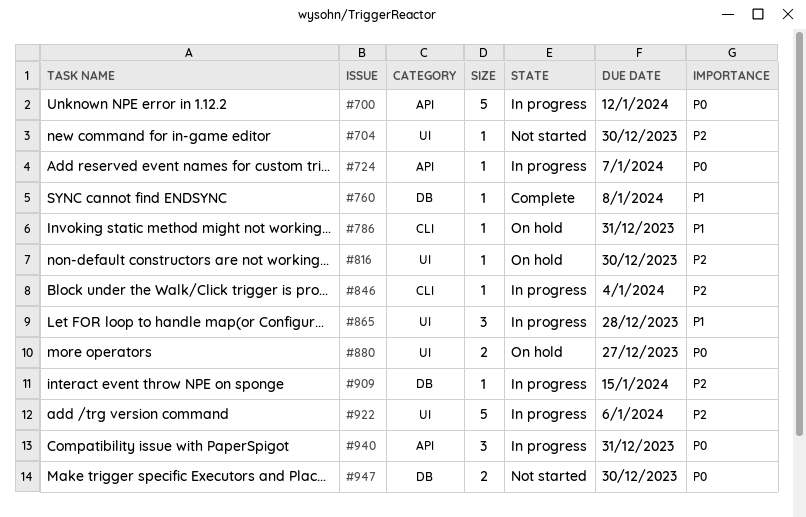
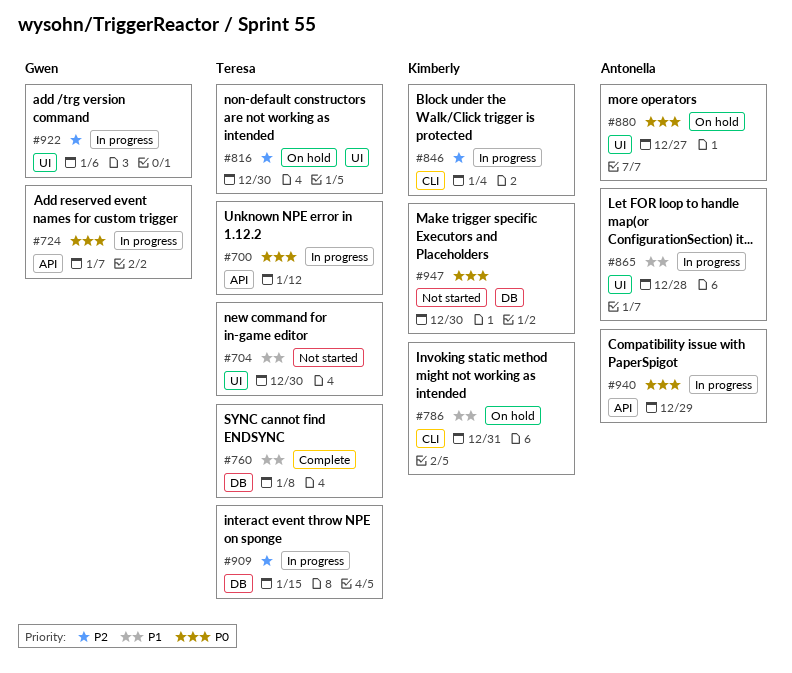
#704, priority: P2 -> P1
#940, due: Dec 31 -> Dec 29

